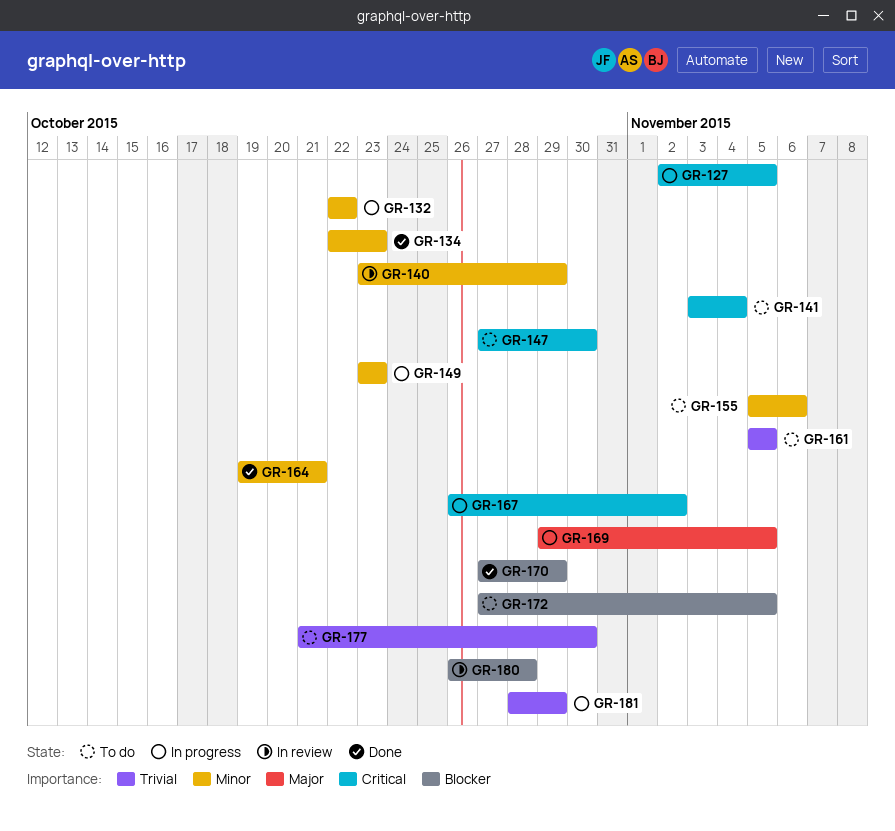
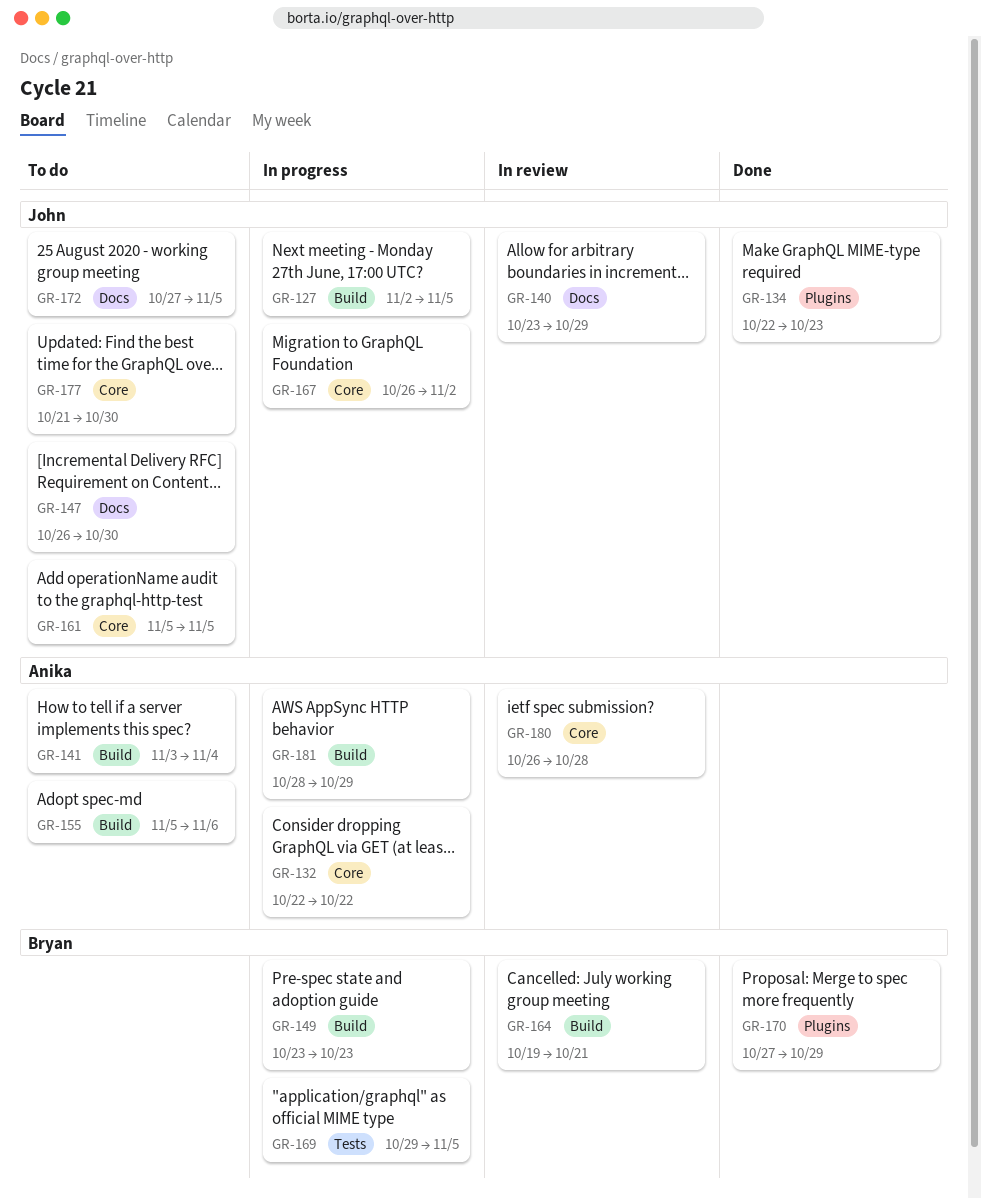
GR-147, start: Oct 27 -> Oct 26
GR-164, status: Done -> In review

